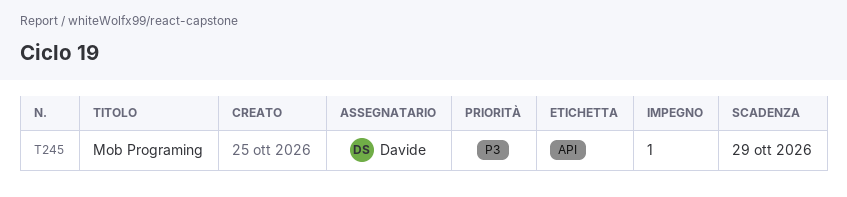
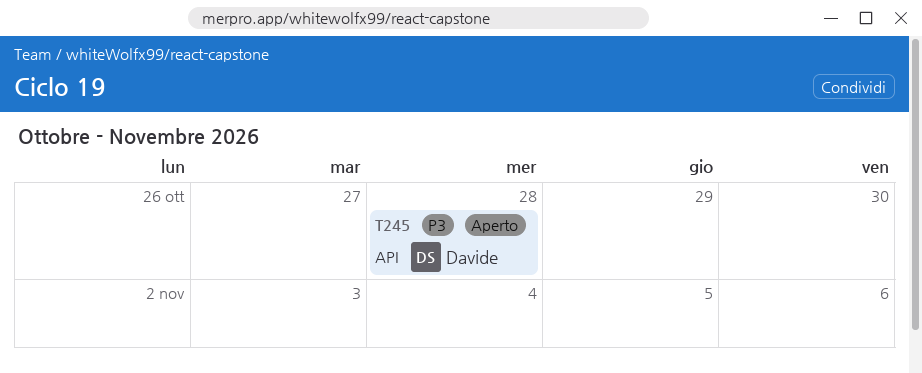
T245, due: Oct 29 -> Oct 28

